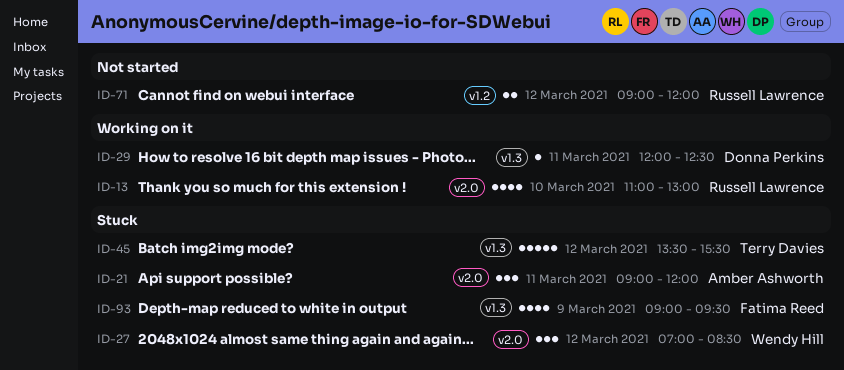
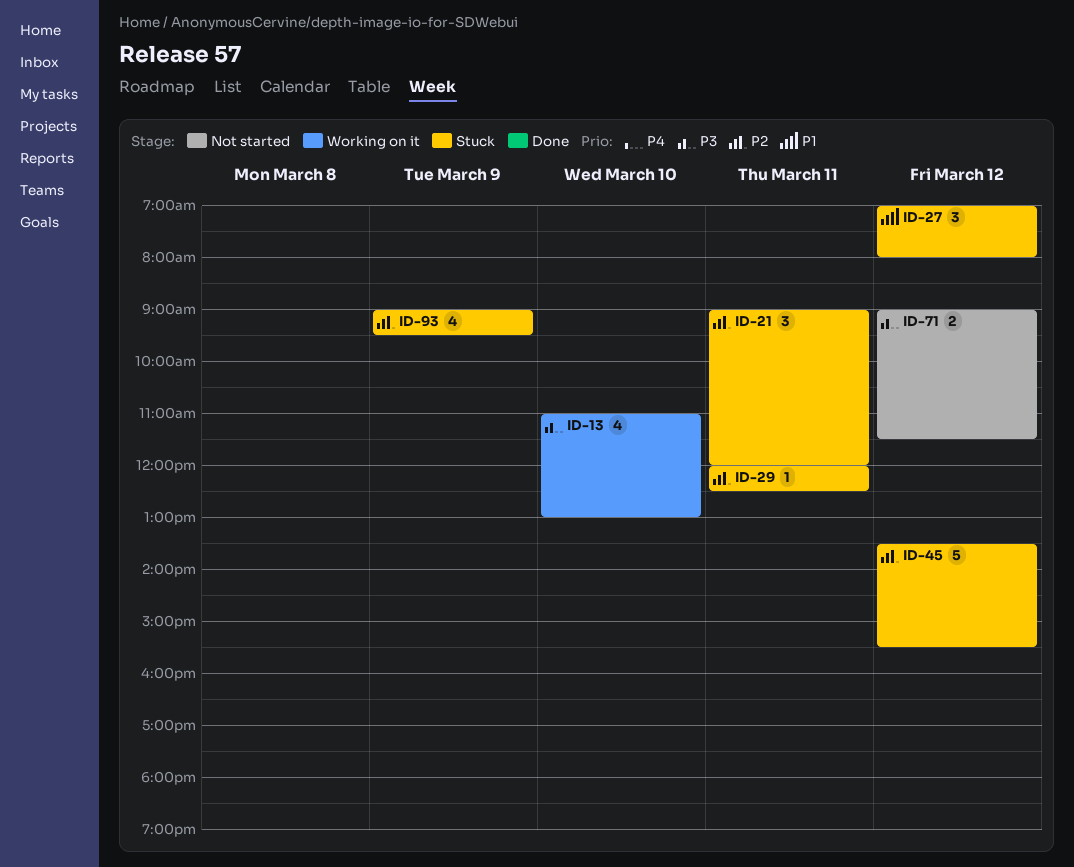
ID-27, ends: 08:30 -> 08:00
ID-29, status: Working on it -> Stuck
ID-71, ends: 12:00 -> 11:30

